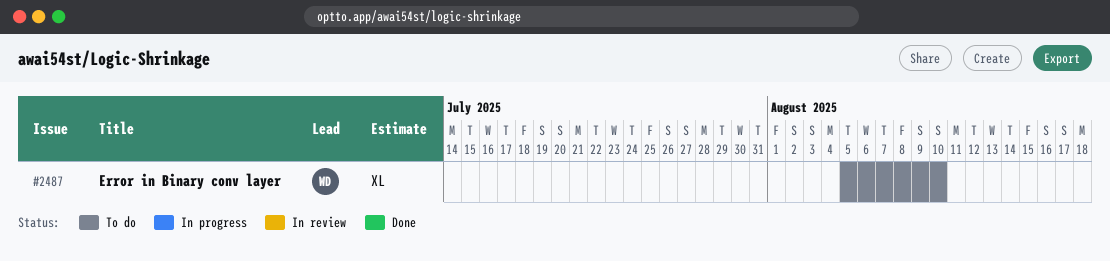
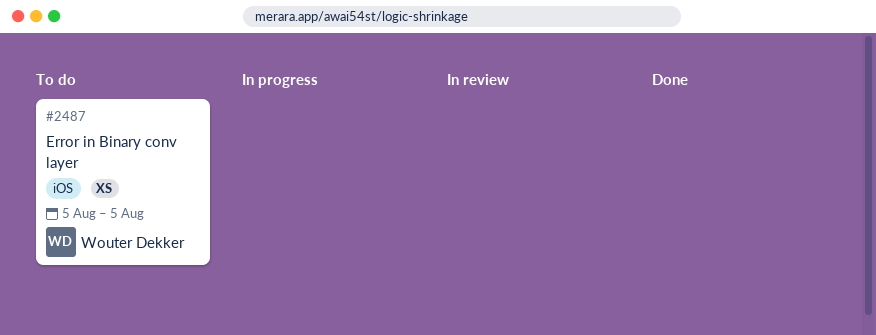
#2487, estimate: XL -> XS
#2487, due: Aug 10 -> Aug 5

